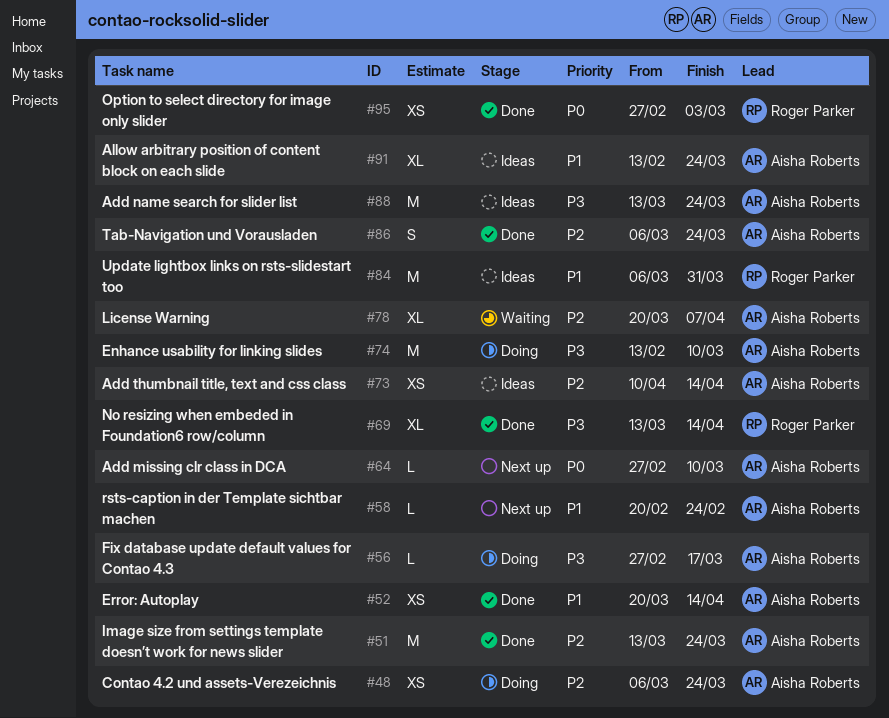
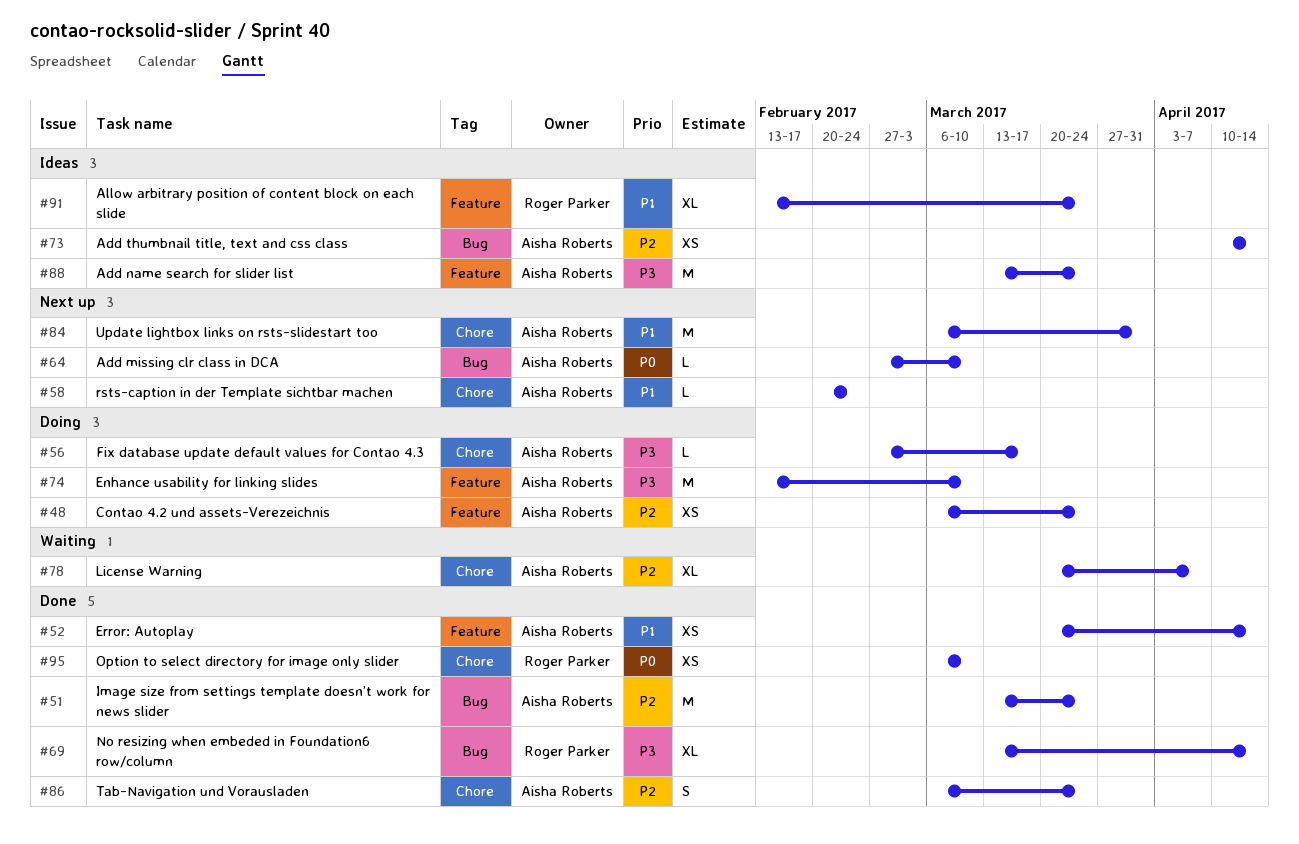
#84, status: Ideas -> Next up
#84, owner: Roger Parker -> Aisha Roberts
#91, owner: Aisha Roberts -> Roger Parker
#95, start: Feb 27 -> Mar 6
#95, due: Mar 3 -> Mar 10

